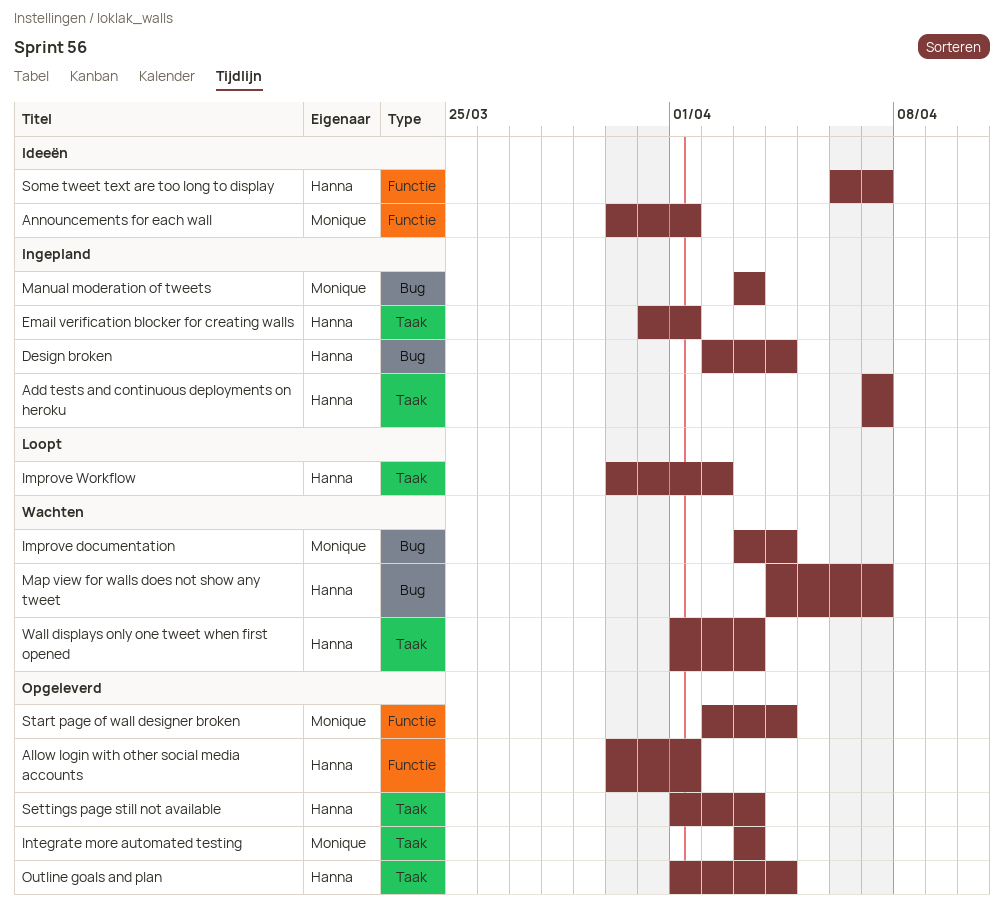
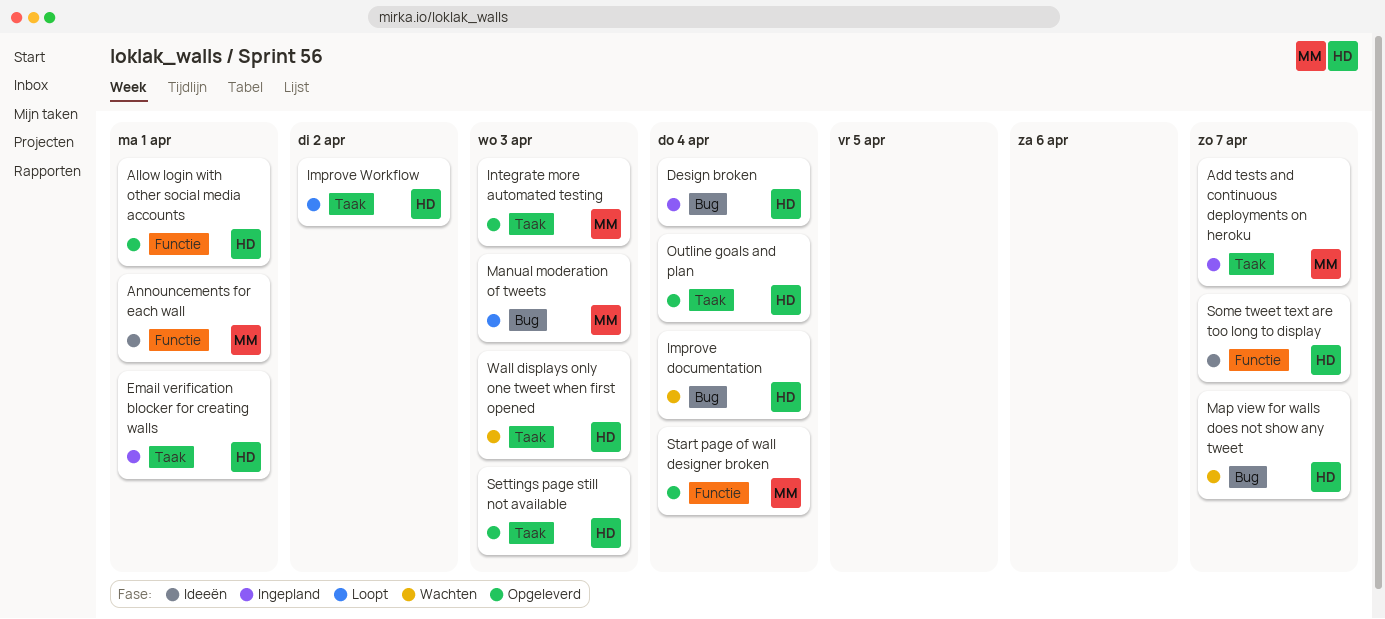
Add tests and continuous deployments on heroku, owner: Hanna -> Monique
Improve documentation, owner: Monique -> Hanna
Manual moderation of tweets, status: Ingepland -> Loopt

